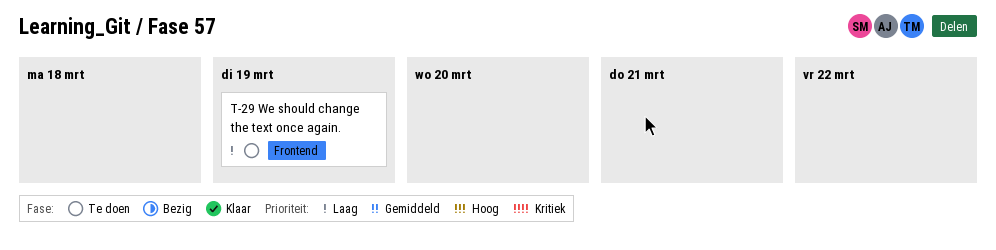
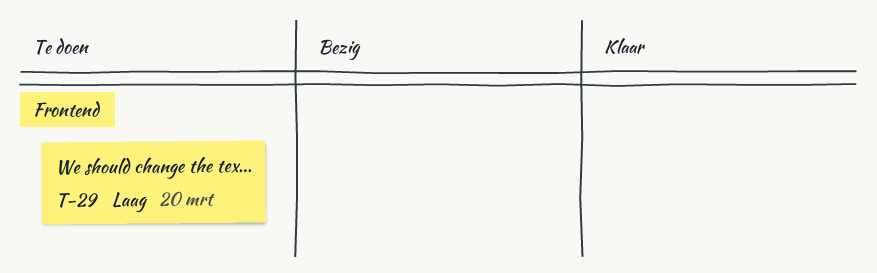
T-29, due: Mar 19 -> Mar 20

